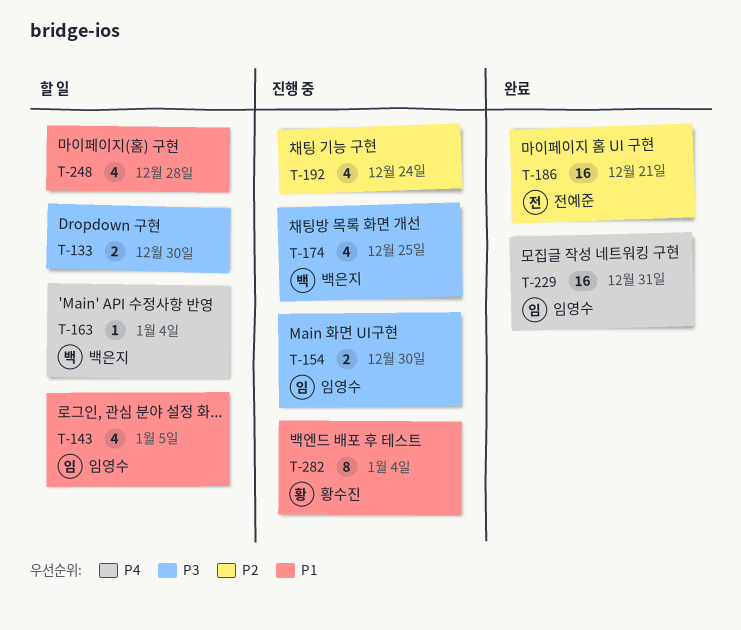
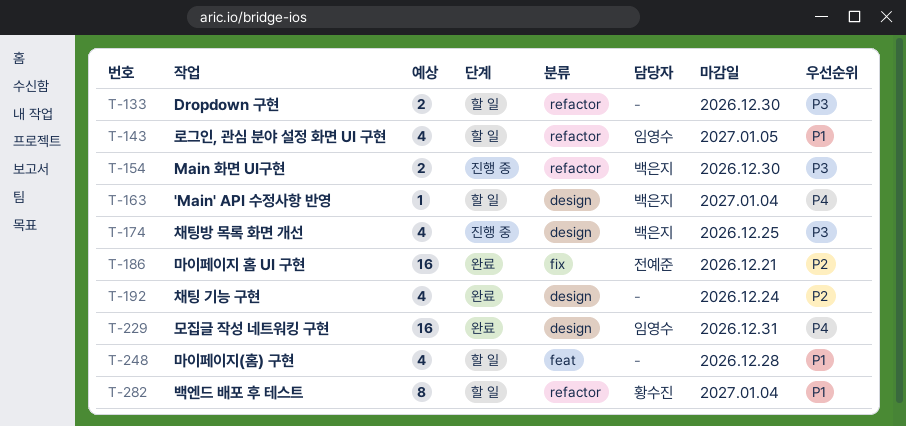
T-154, owner: 임영수 -> 백은지
T-192, status: 진행 중 -> 완료
T-282, status: 진행 중 -> 할 일

